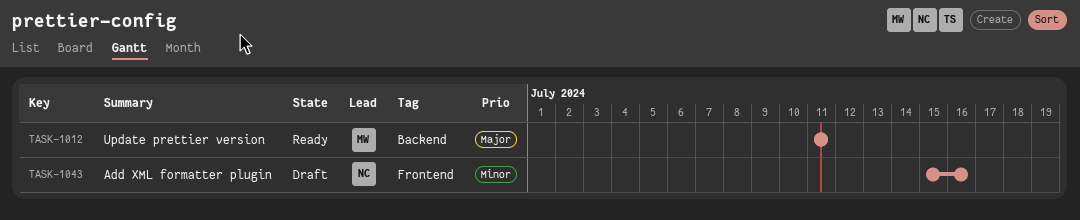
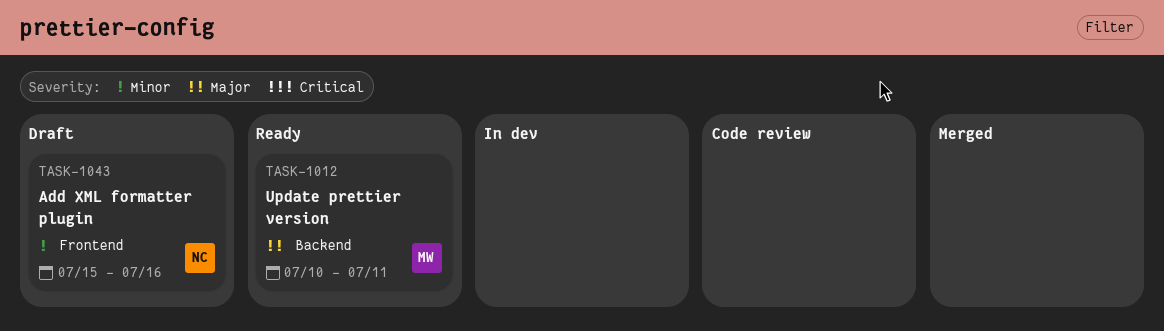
TASK-1012, start: Jul 11 -> Jul 10

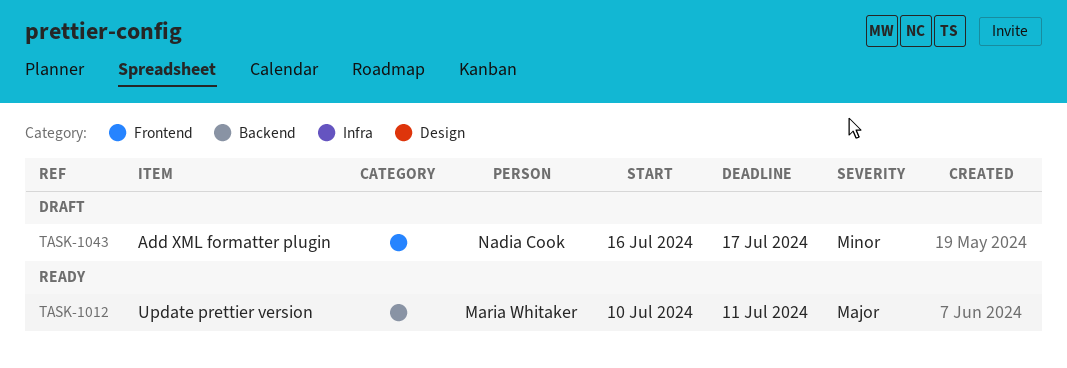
TASK-1043, start: Jul 15 -> Jul 16
TASK-1043, due: Jul 16 -> Jul 17

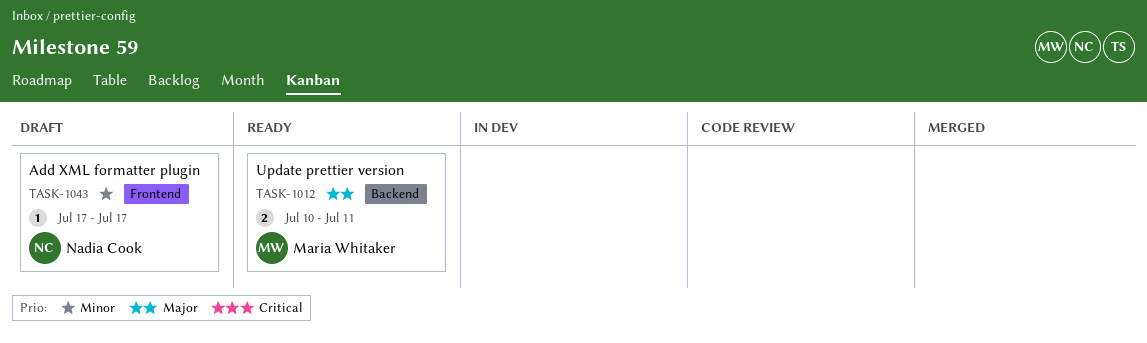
TASK-1043, start: Jul 16 -> Jul 17

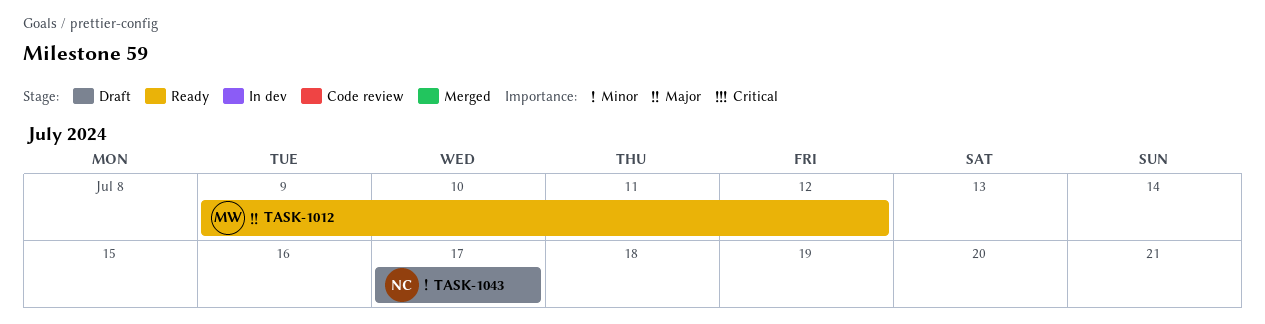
TASK-1012, start: Jul 10 -> Jul 9
TASK-1012, due: Jul 11 -> Jul 12

